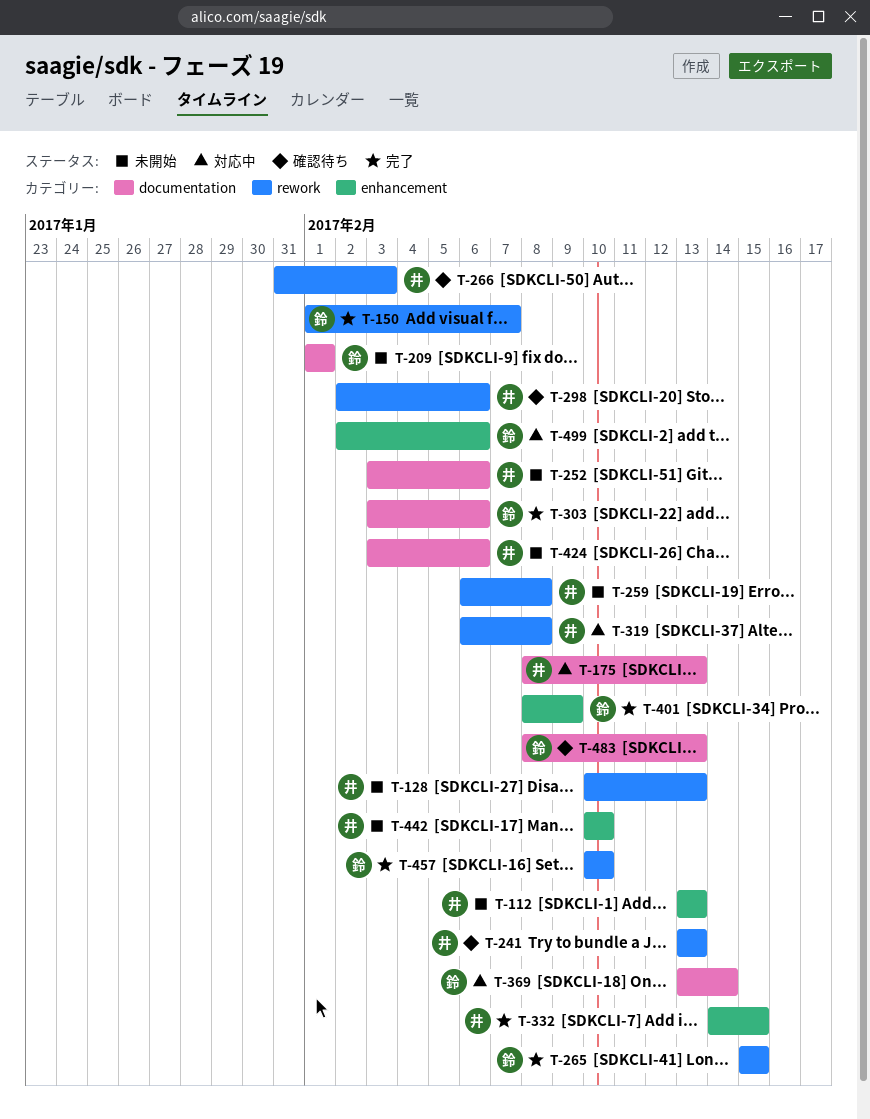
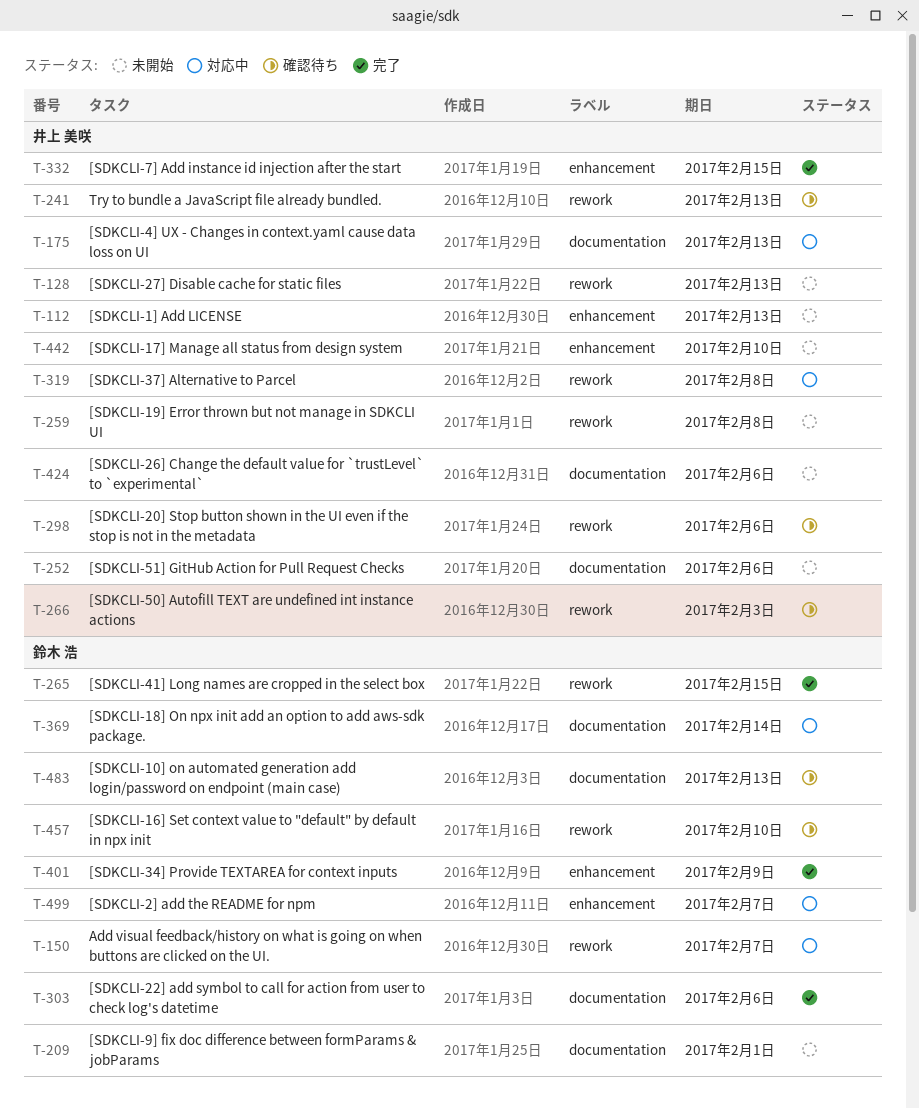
T-150, status: 完了 -> 対応中
T-457, status: 完了 -> 確認待ち
T-499, due: Feb 6 -> Feb 7

